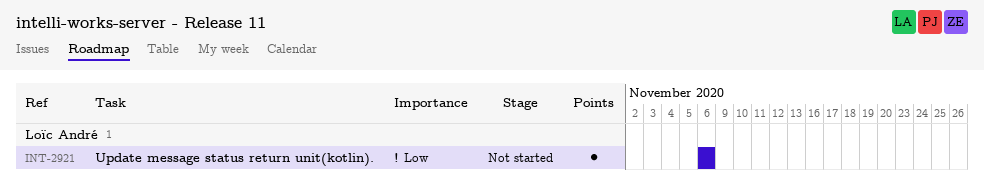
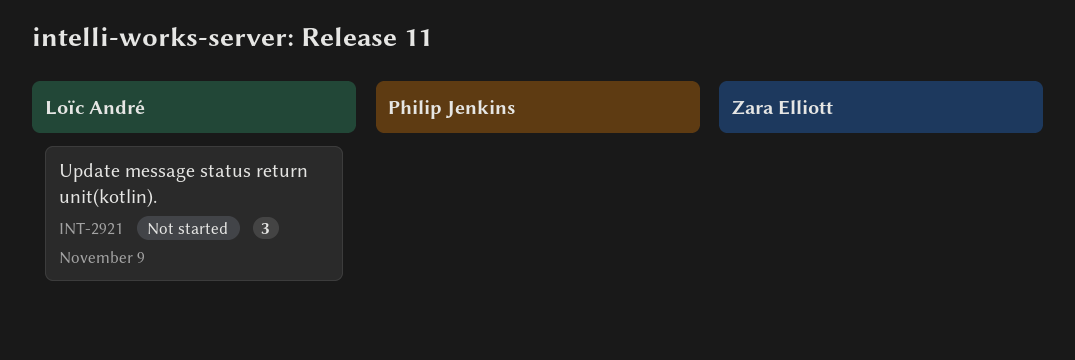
INT-2921, estimate: 1 -> 3
INT-2921, due: Nov 6 -> Nov 9

